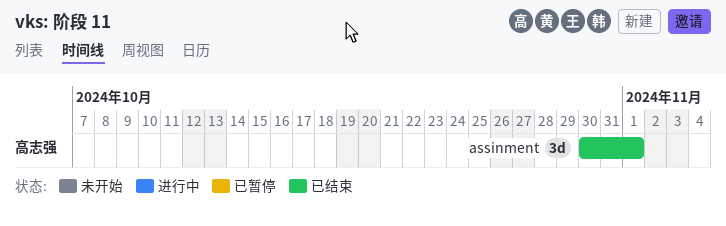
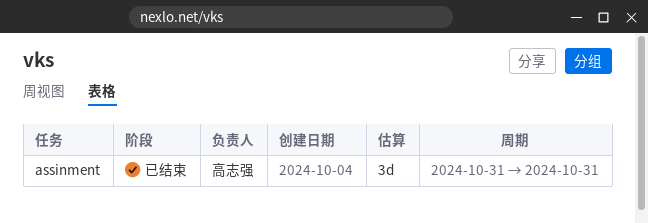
assinment, start: Oct 30 -> Oct 31
assinment, due: Nov 1 -> Oct 31

